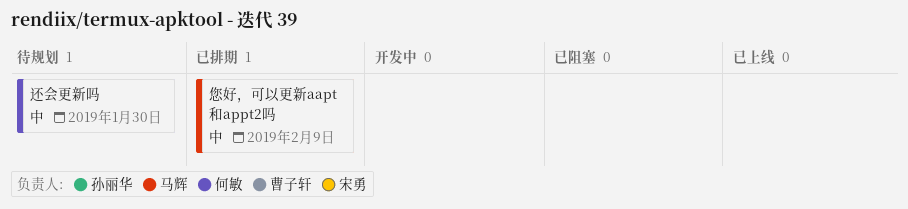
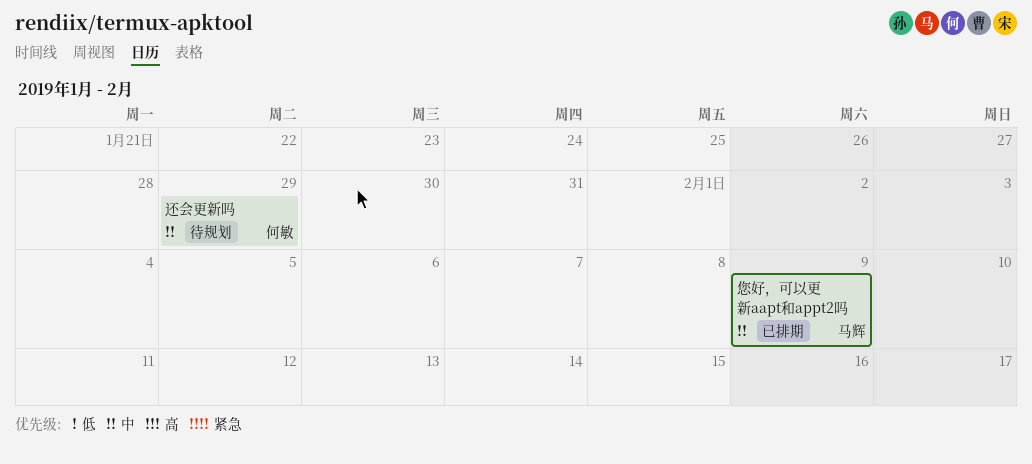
还会更新吗, due: Jan 30 -> Jan 29

